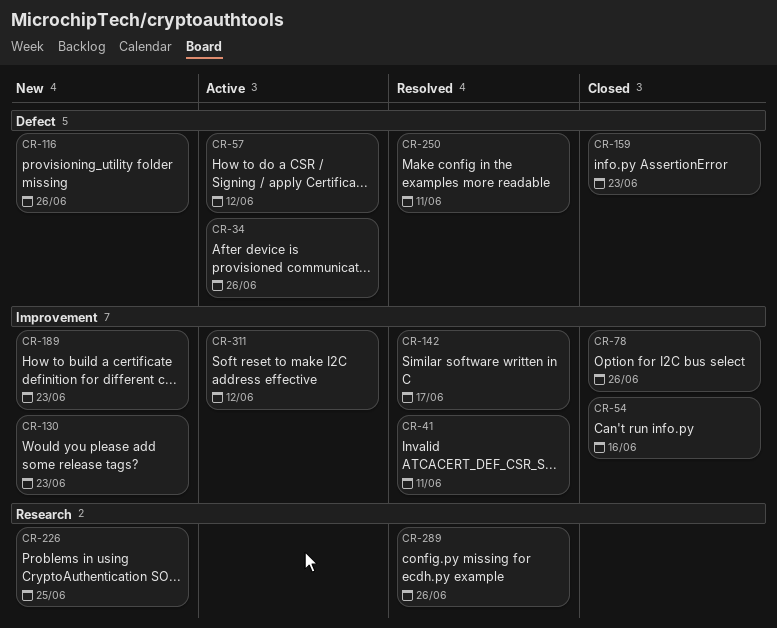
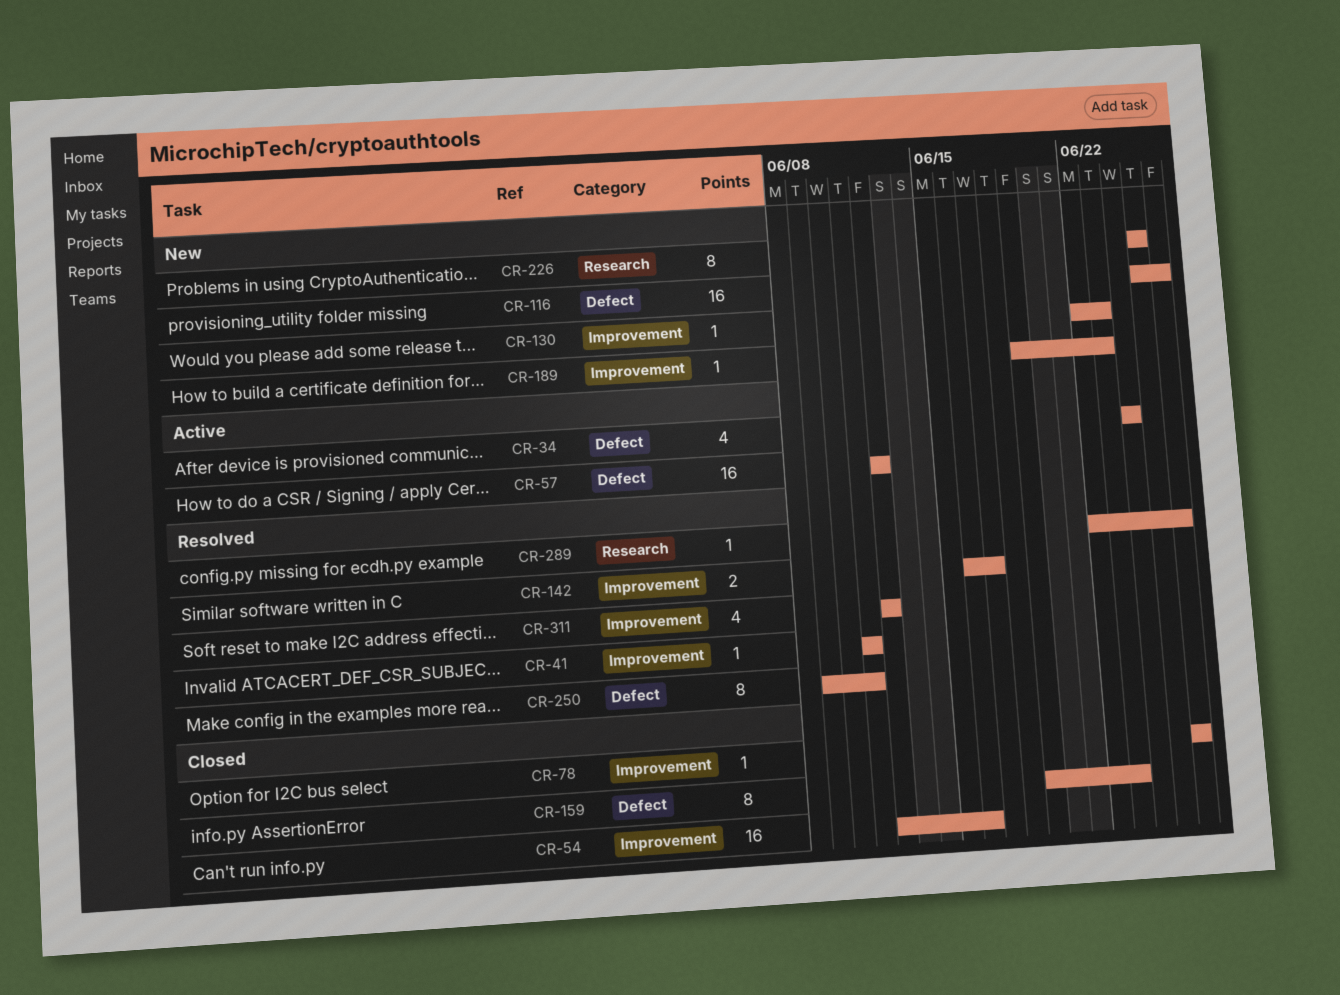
CR-34, due: Jun 26 -> Jun 24
CR-311, status: Active -> Resolved

